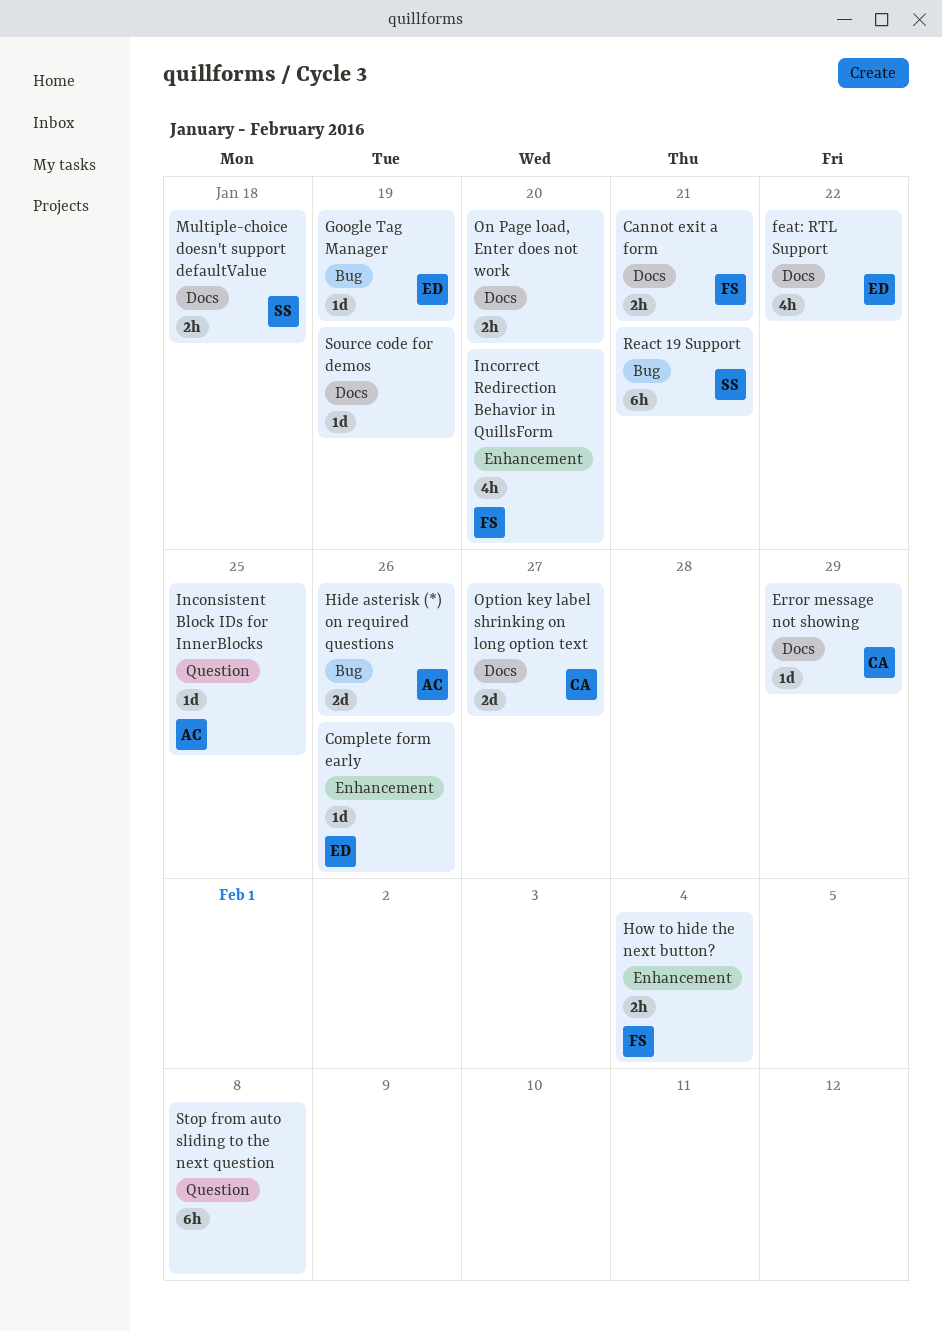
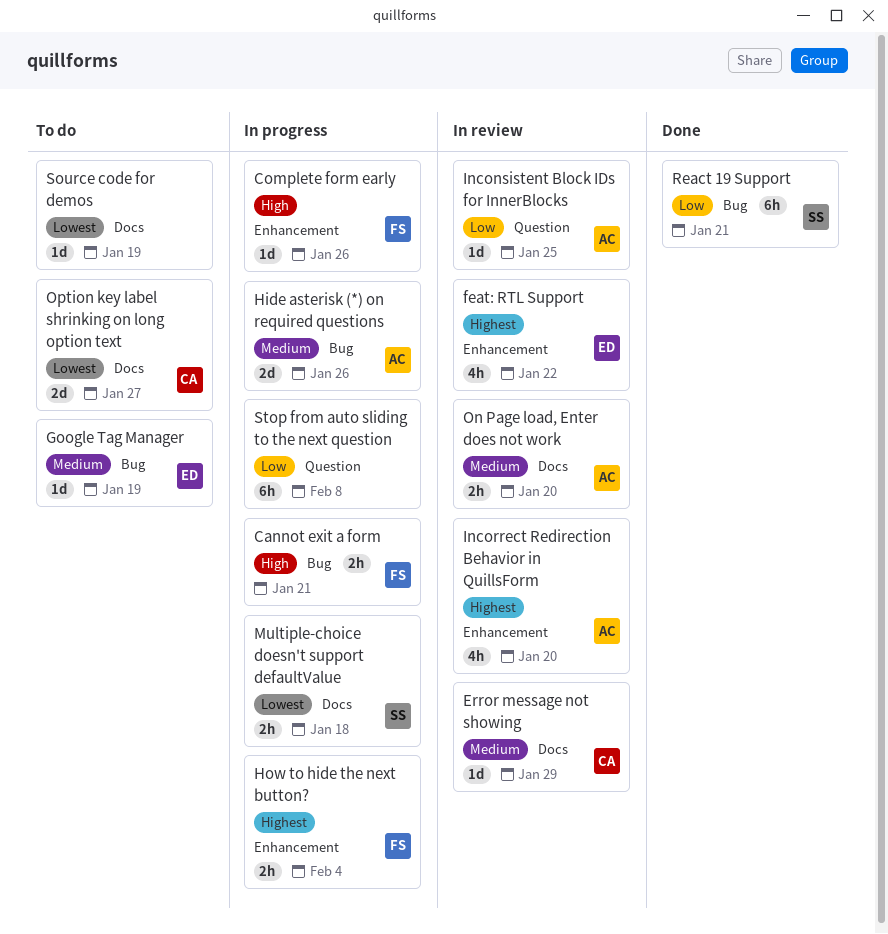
Cannot exit a form, label: Docs -> Bug
Complete form early, owner: ED -> FS
feat: RTL Support, label: Docs -> Enhancement
Incorrect Redirection Behavior in QuillsForm, owner: FS -> AC
On Page load, Enter does not work, owner: none -> AC

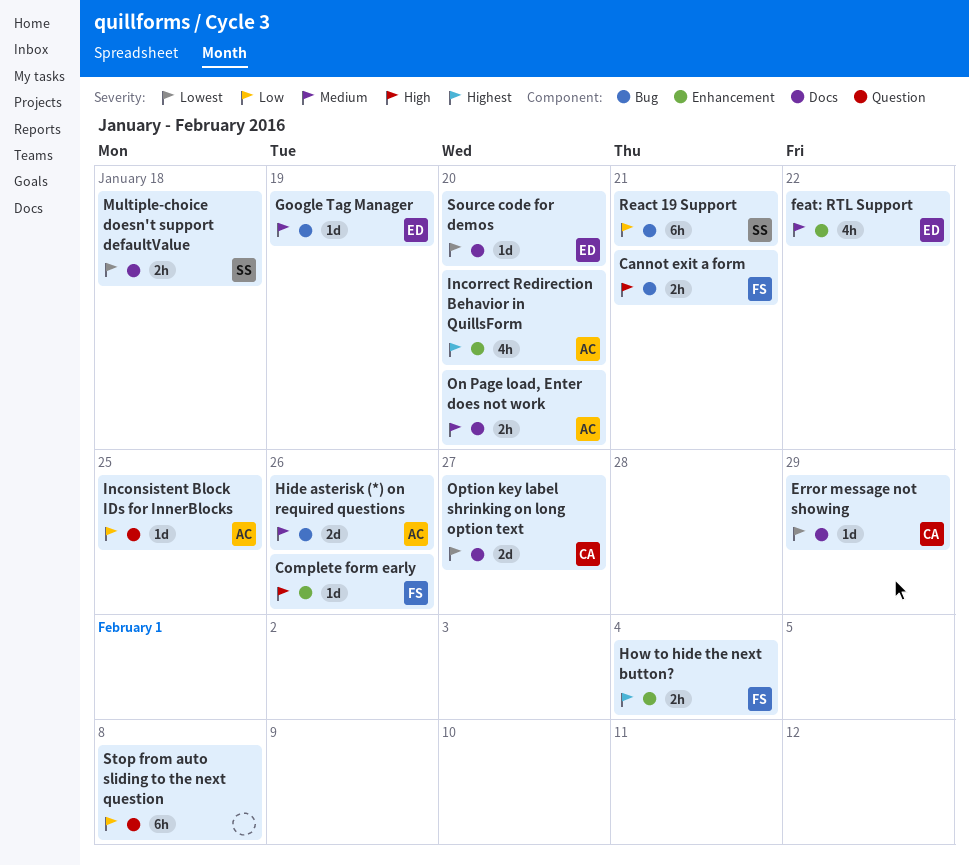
Error message not showing, priority: Medium -> Lowest
feat: RTL Support, priority: Highest -> Medium
Source code for demos, owner: none -> ED
Source code for demos, due: Jan 19 -> Jan 20

